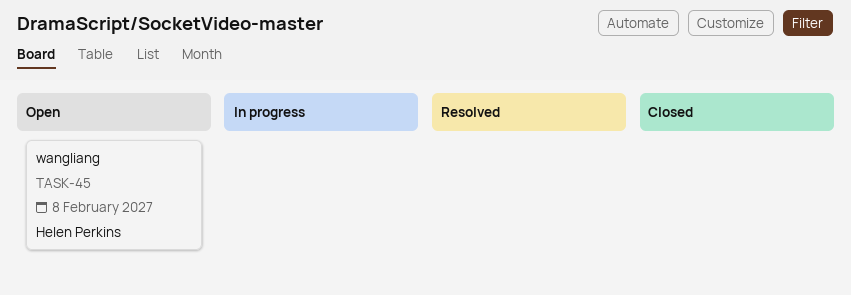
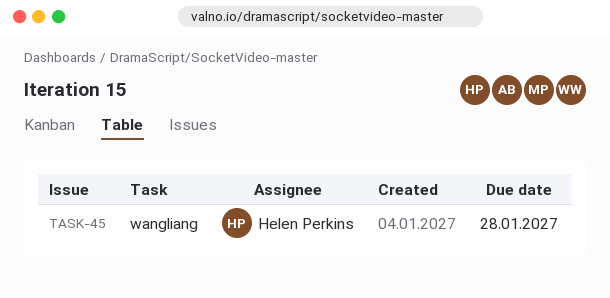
TASK-45, due: Feb 8 -> Jan 28

